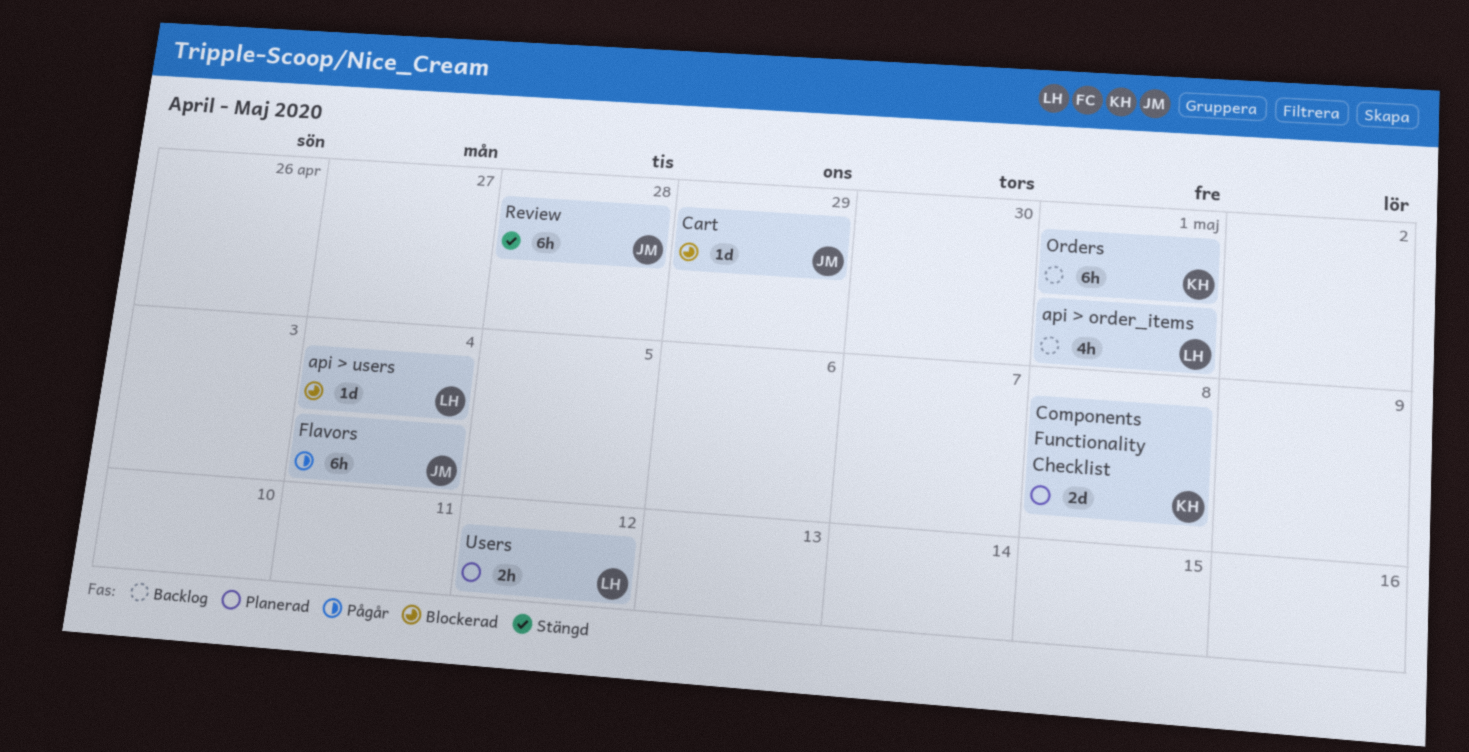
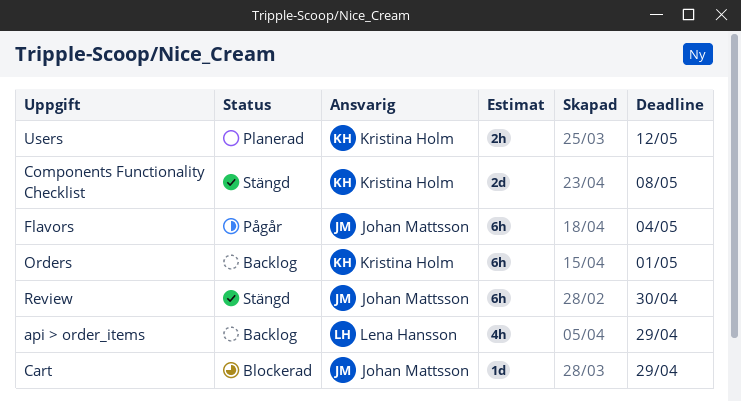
api > order_items, due: May 1 -> Apr 29
api > users: present -> none
Components Functionality Checklist, status: Planerad -> Stängd
Review, due: Apr 28 -> Apr 30
Users, owner: Lena Hansson -> Kristina Holm

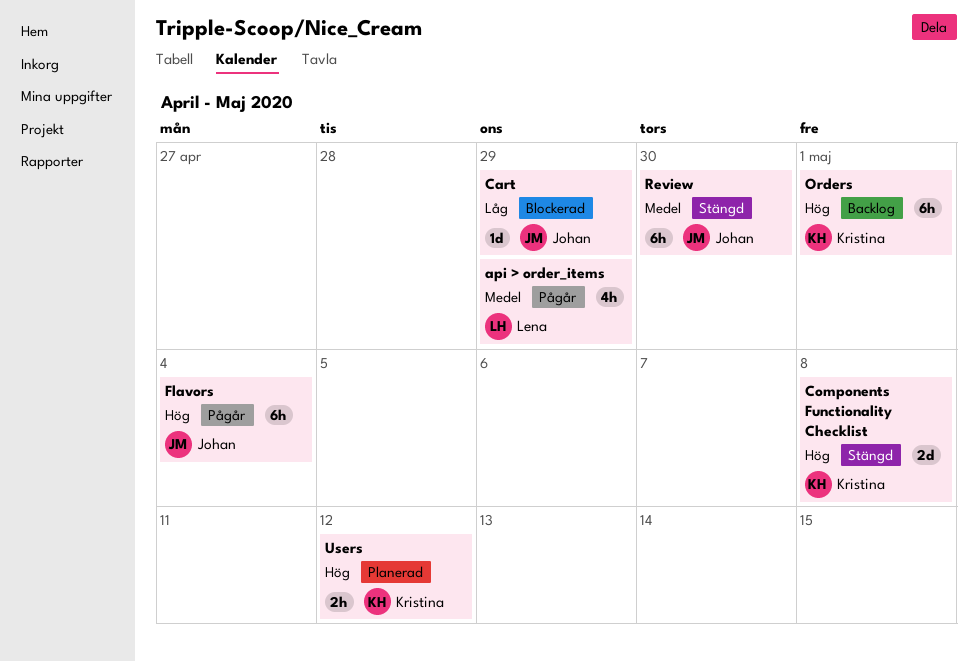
api > order_items, status: Backlog -> Pågår

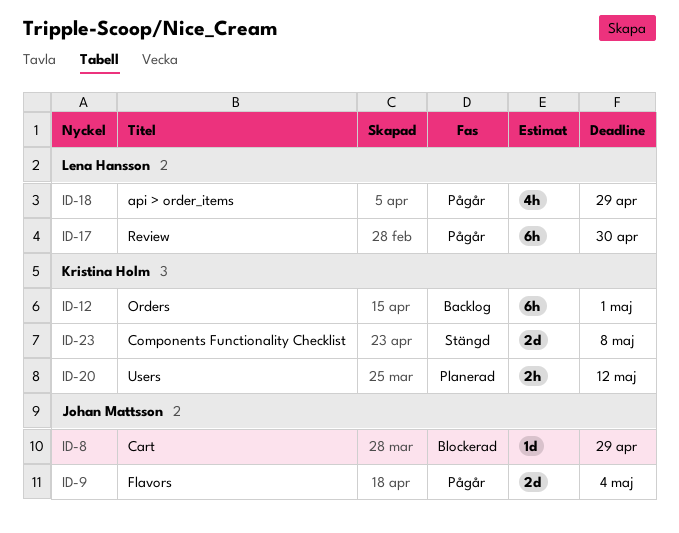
Flavors, estimate: 6h -> 2d
Review, status: Stängd -> Pågår
Review, owner: Johan Mattsson -> Lena Hansson

